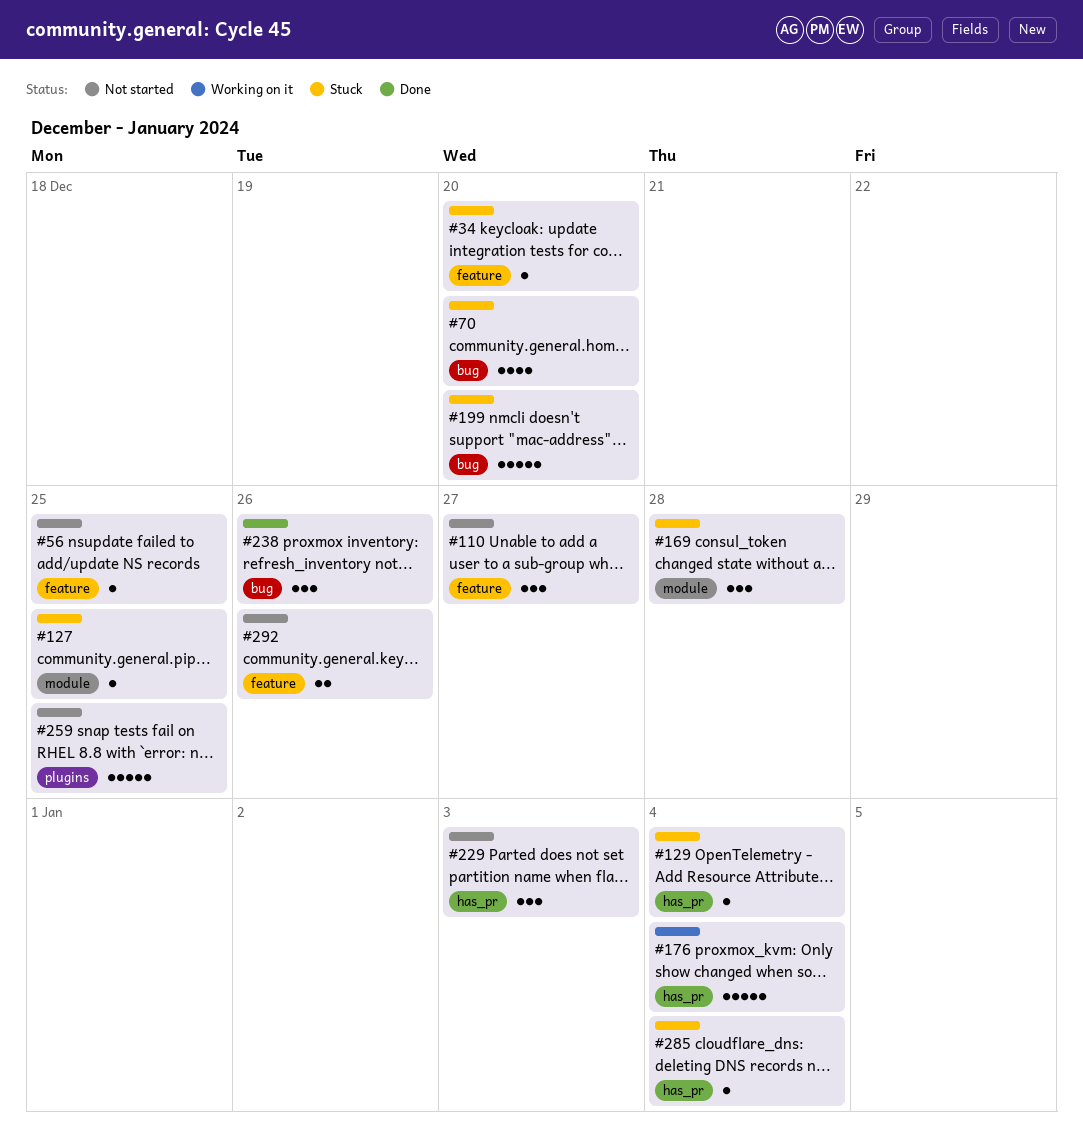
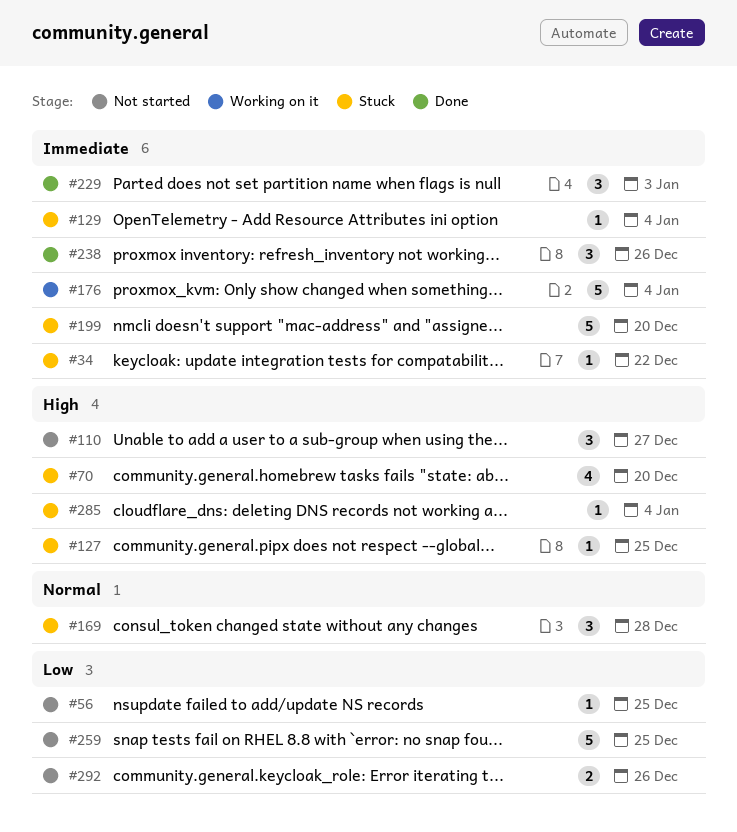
#34, due: Dec 20 -> Dec 22
#229, status: Not started -> Done

